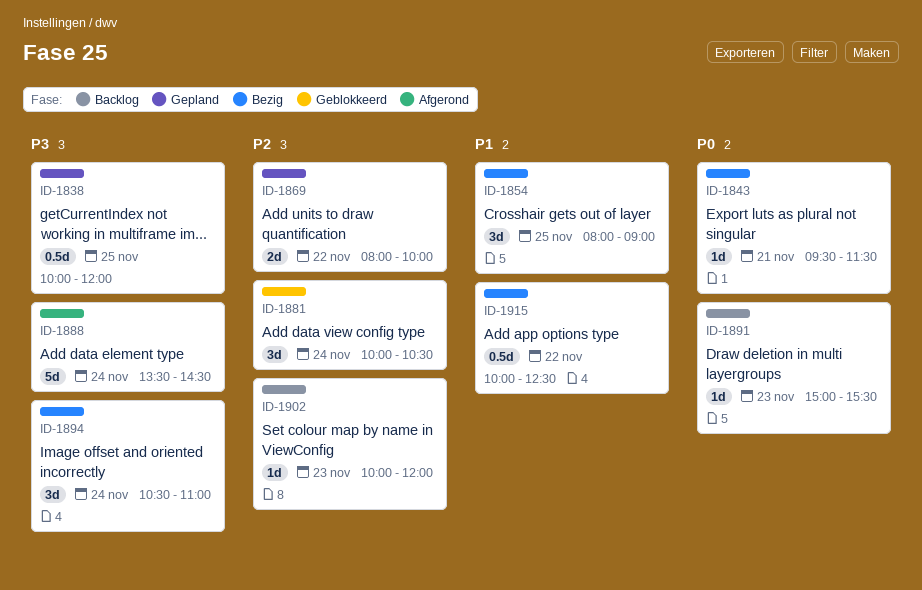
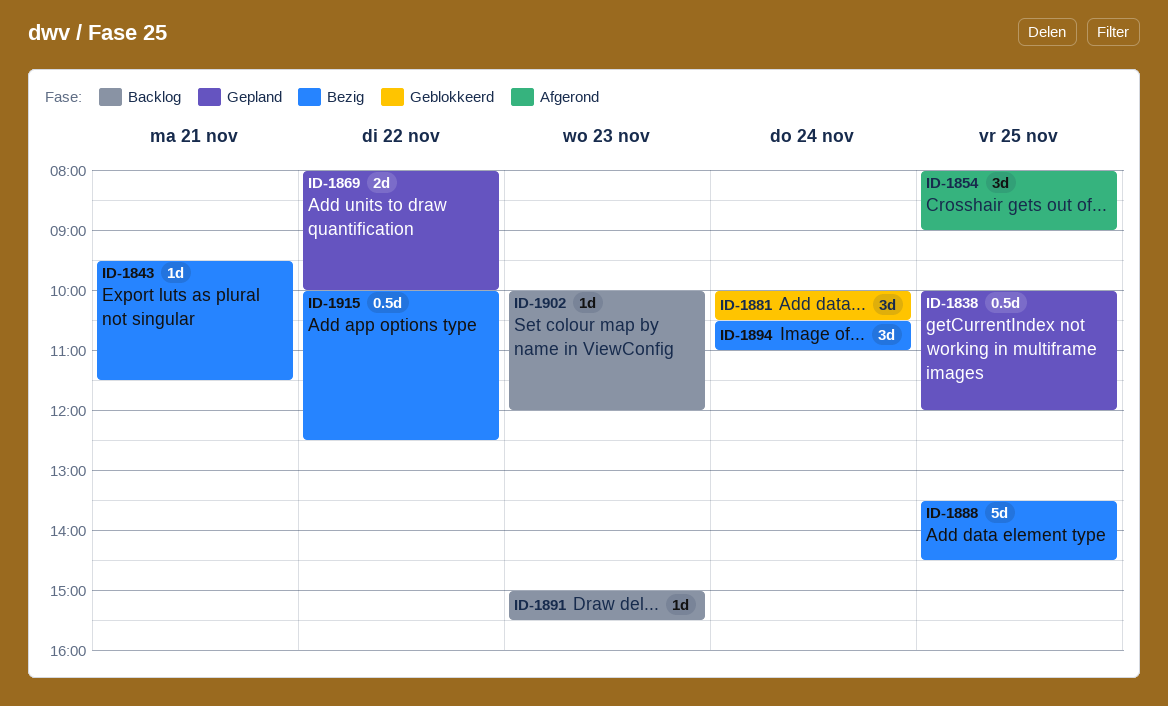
ID-1854, status: Bezig -> Afgerond
ID-1888, status: Afgerond -> Bezig
ID-1888, day: Nov 24 -> Nov 25

